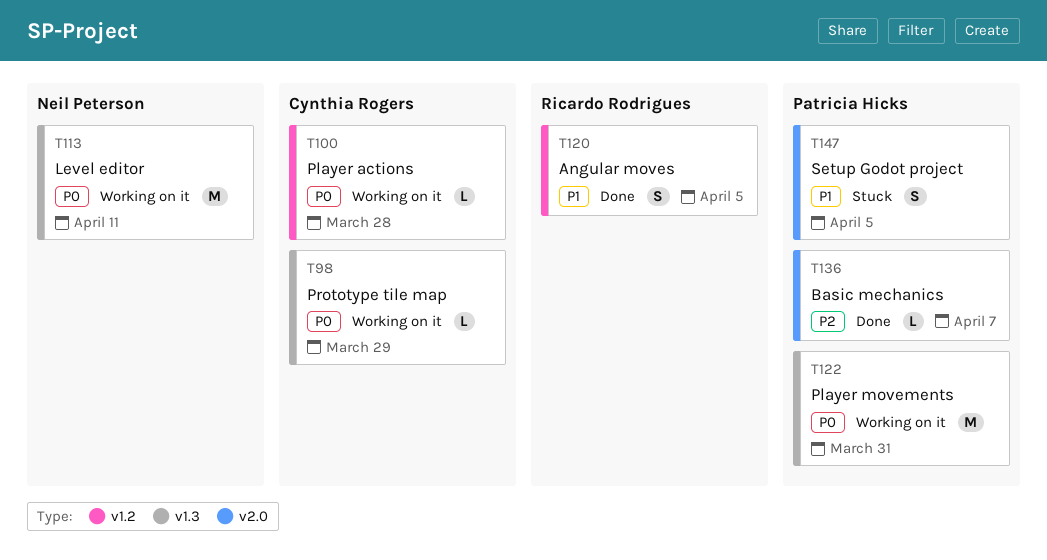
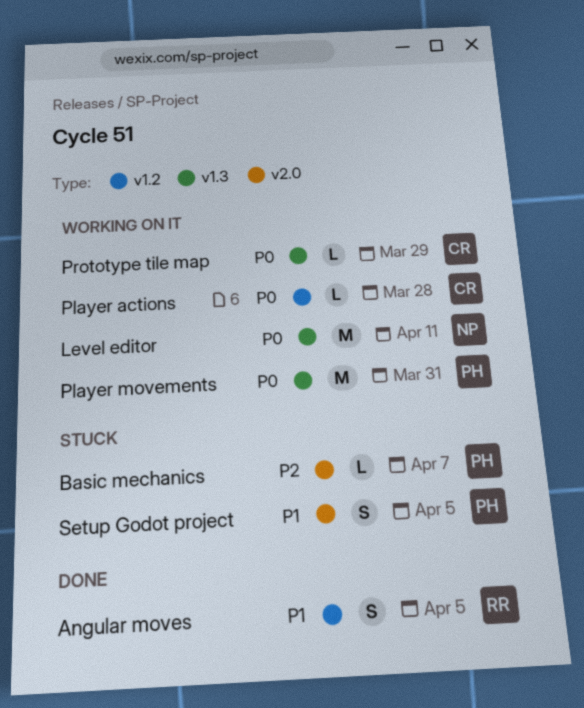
Basic mechanics, status: Done -> Stuck

